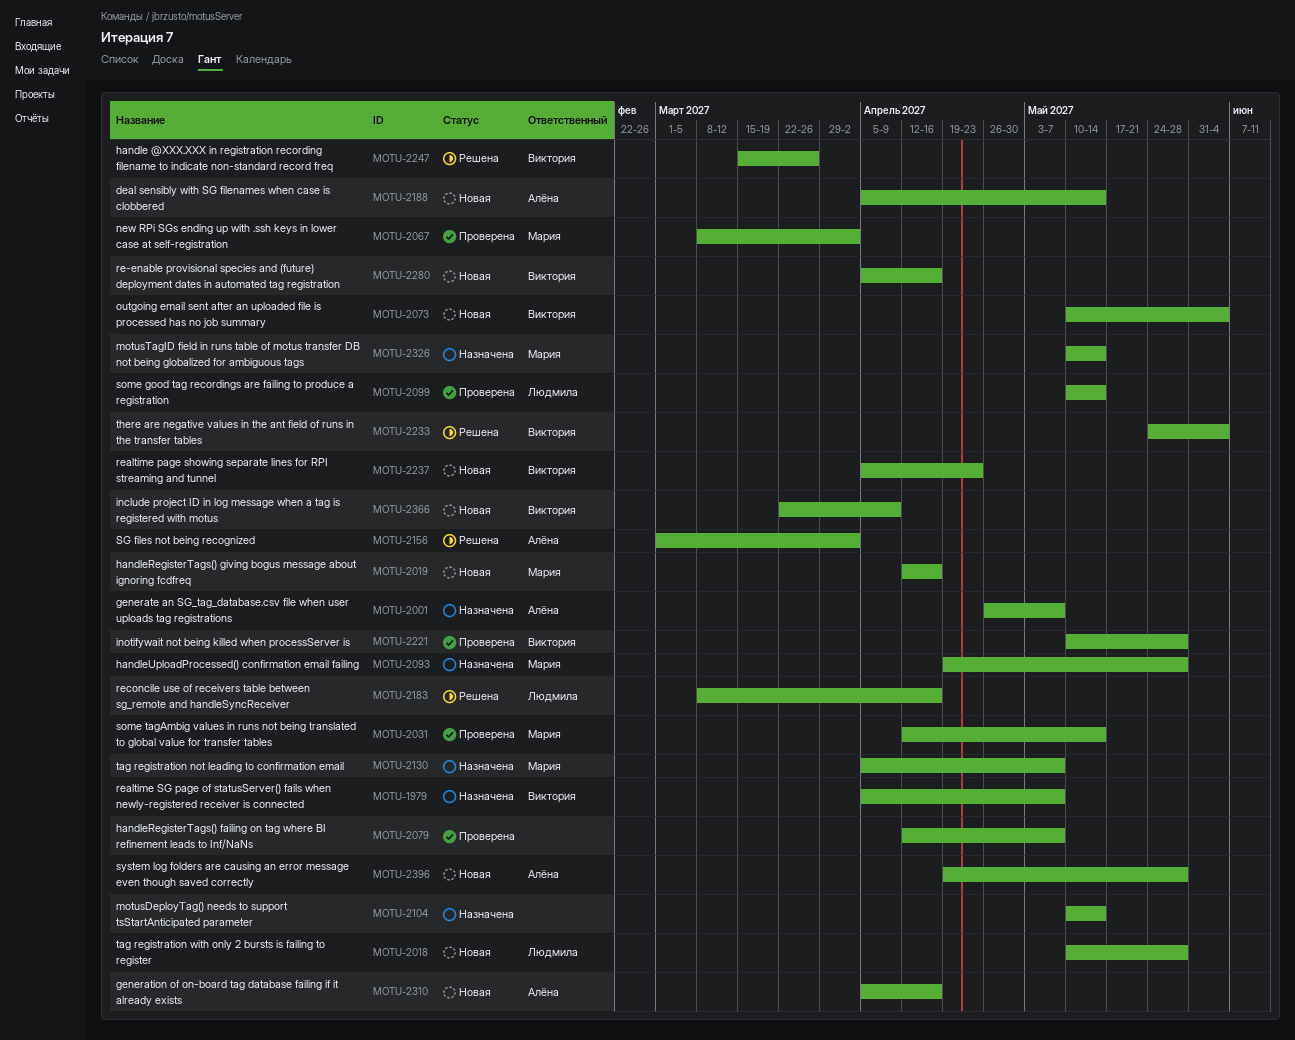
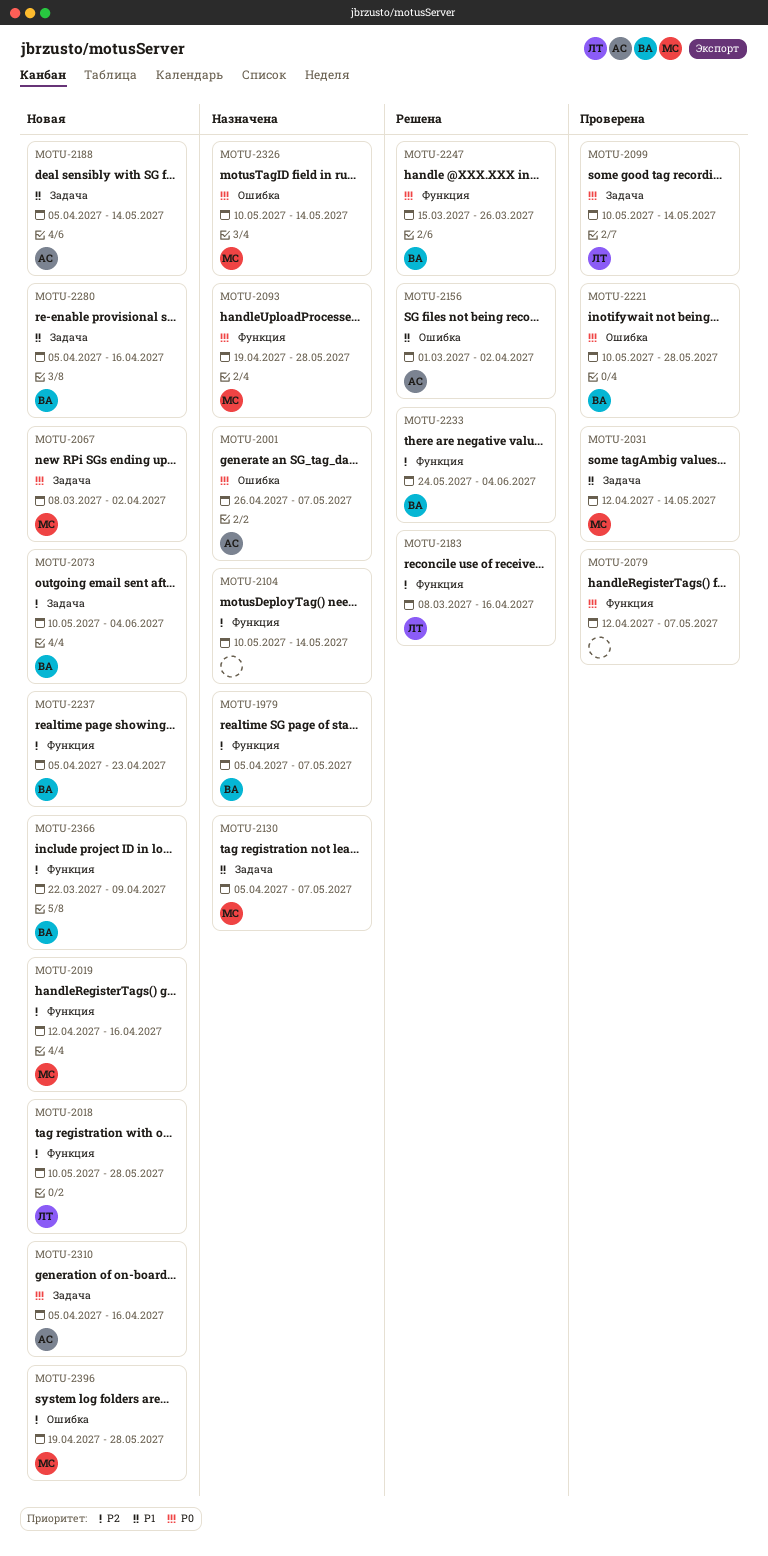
MOTU-2067, status: Проверена -> Новая
MOTU-2396, owner: Алёна -> Мария

